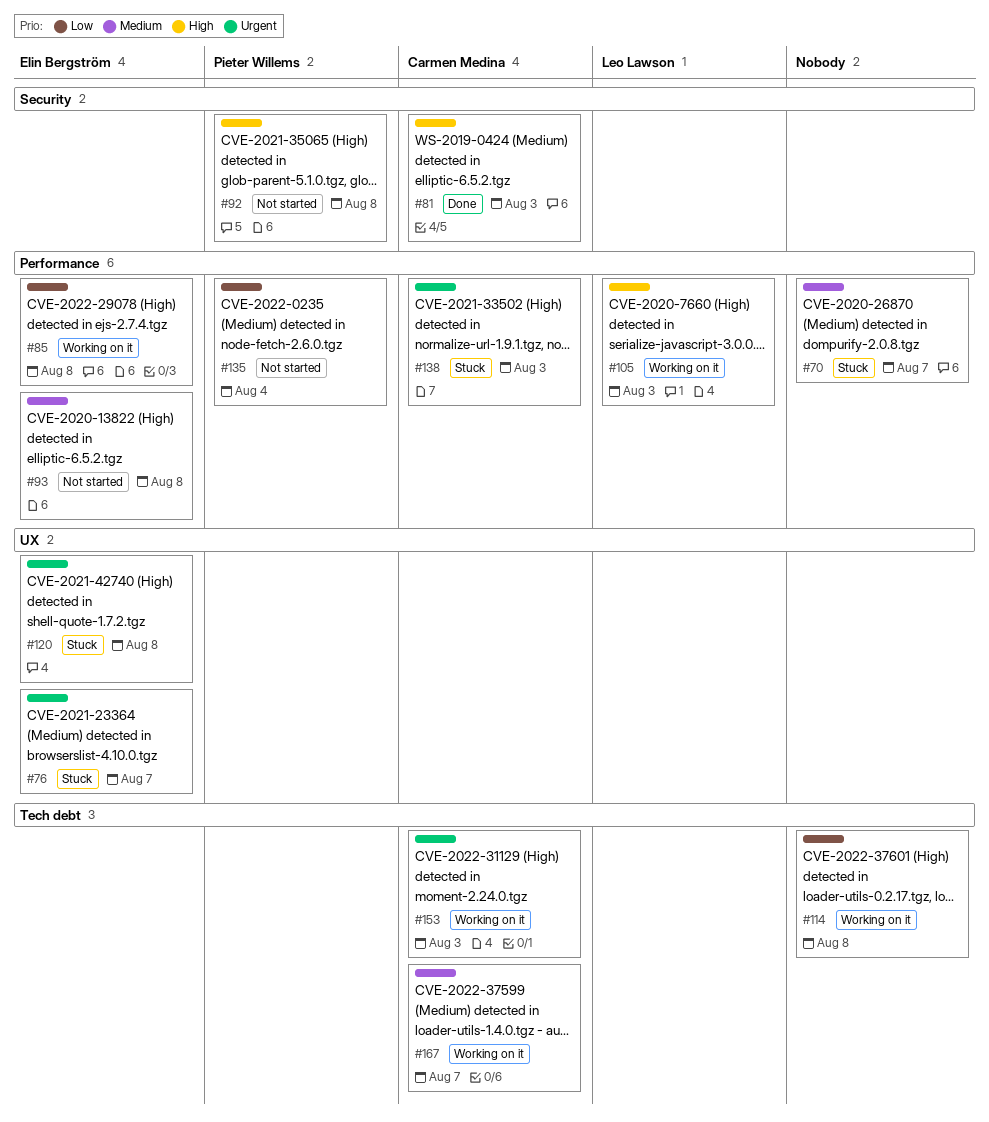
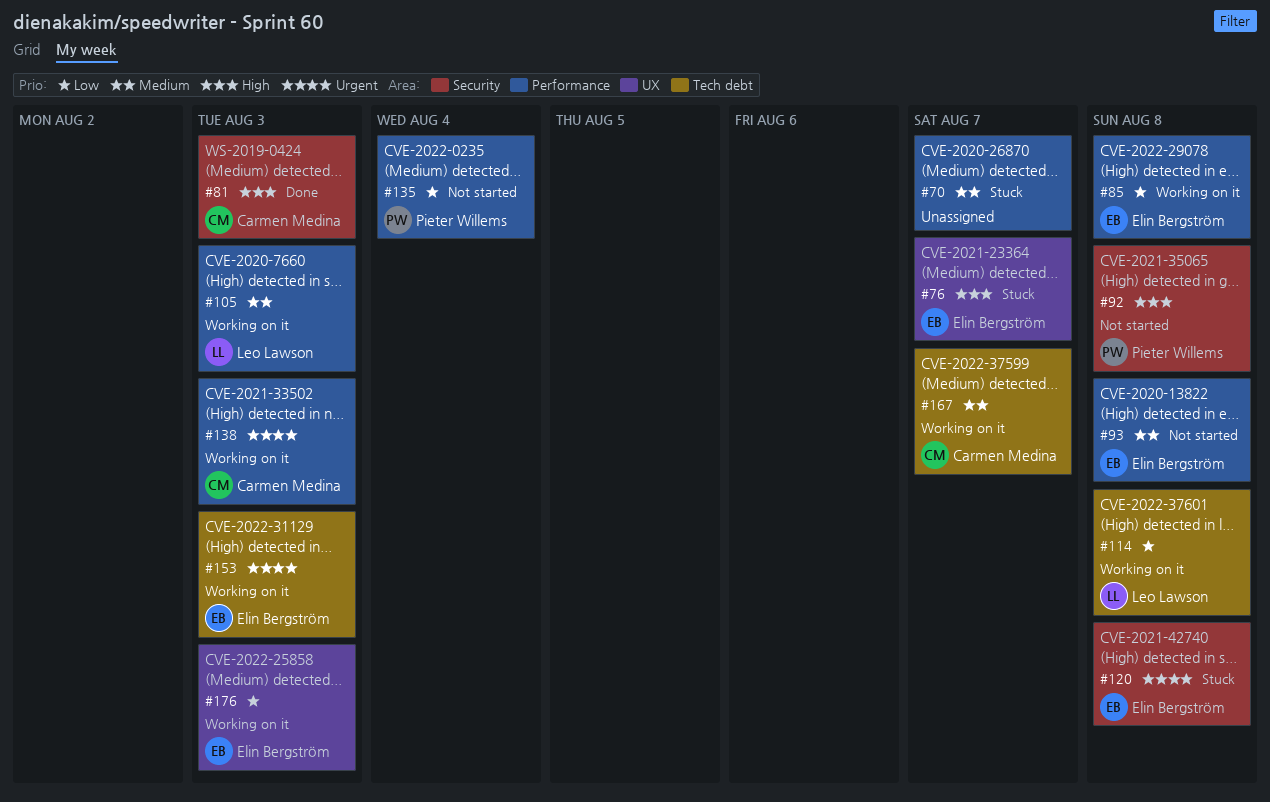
#76, priority: Urgent -> High
#105, priority: High -> Medium
#114, owner: none -> Leo Lawson
#120, label: UX -> Security
#138, status: Stuck -> Working on it
#153, owner: Carmen Medina -> Elin Bergström
#176: none -> present

